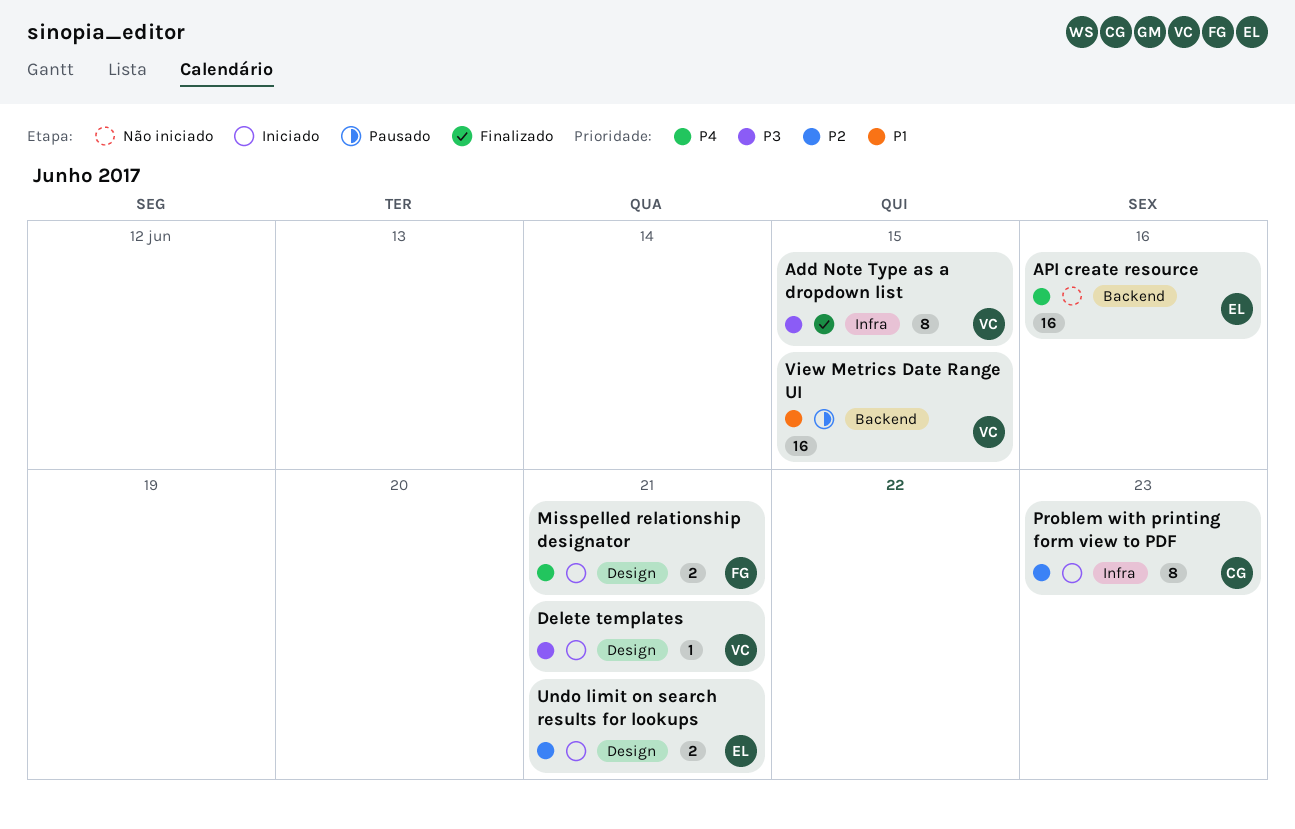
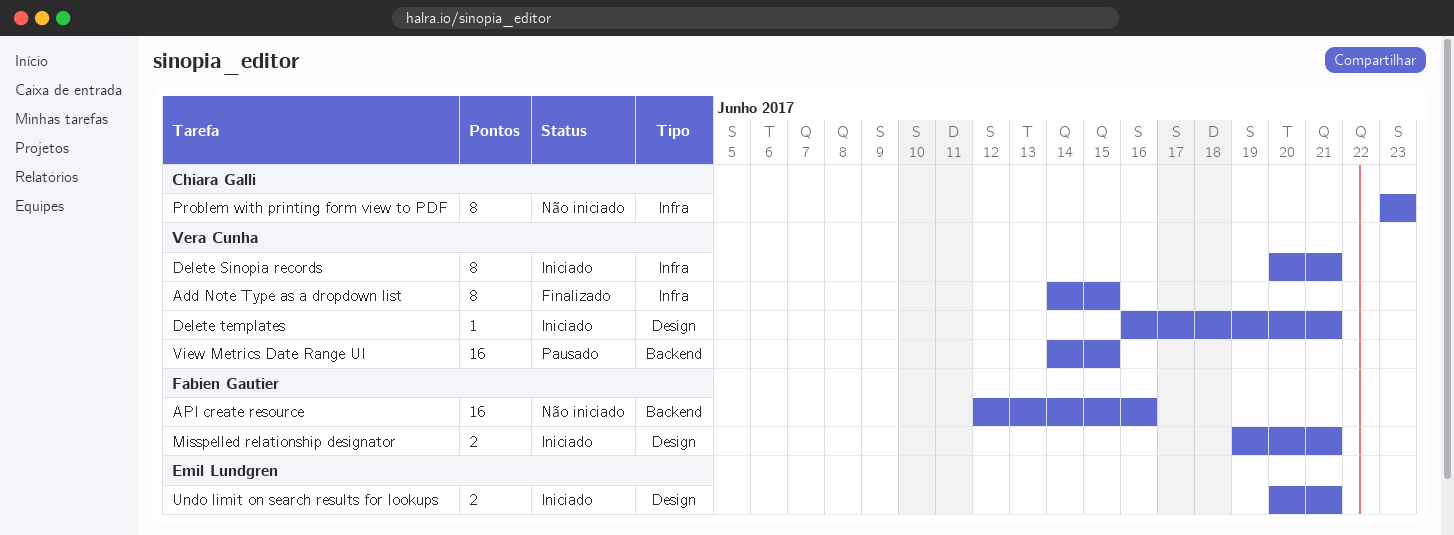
API create resource, owner: Emil Lundgren -> Fabien Gautier
Delete Sinopia records: none -> present
Problem with printing form view to PDF, status: Iniciado -> Não iniciado

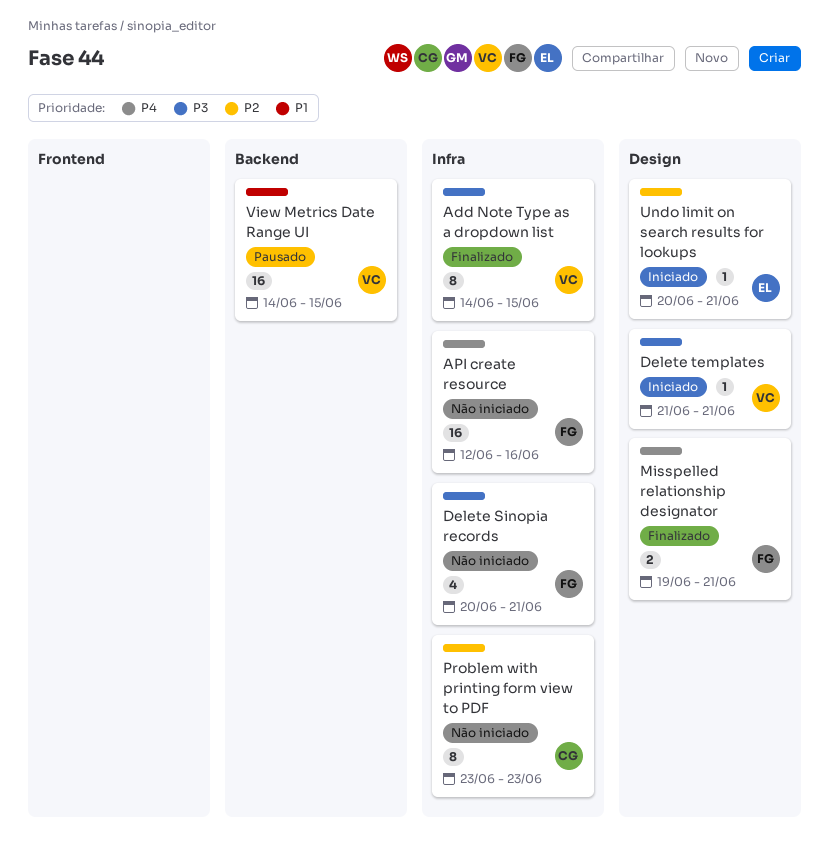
API create resource, label: Backend -> Infra
Delete Sinopia records, status: Iniciado -> Não iniciado
Delete Sinopia records, owner: Vera Cunha -> Fabien Gautier
Delete Sinopia records, estimate: 8 -> 4
Delete templates, start: Jun 16 -> Jun 21
Misspelled relationship designator, status: Iniciado -> Finalizado
Undo limit on search results for lookups, estimate: 2 -> 1

